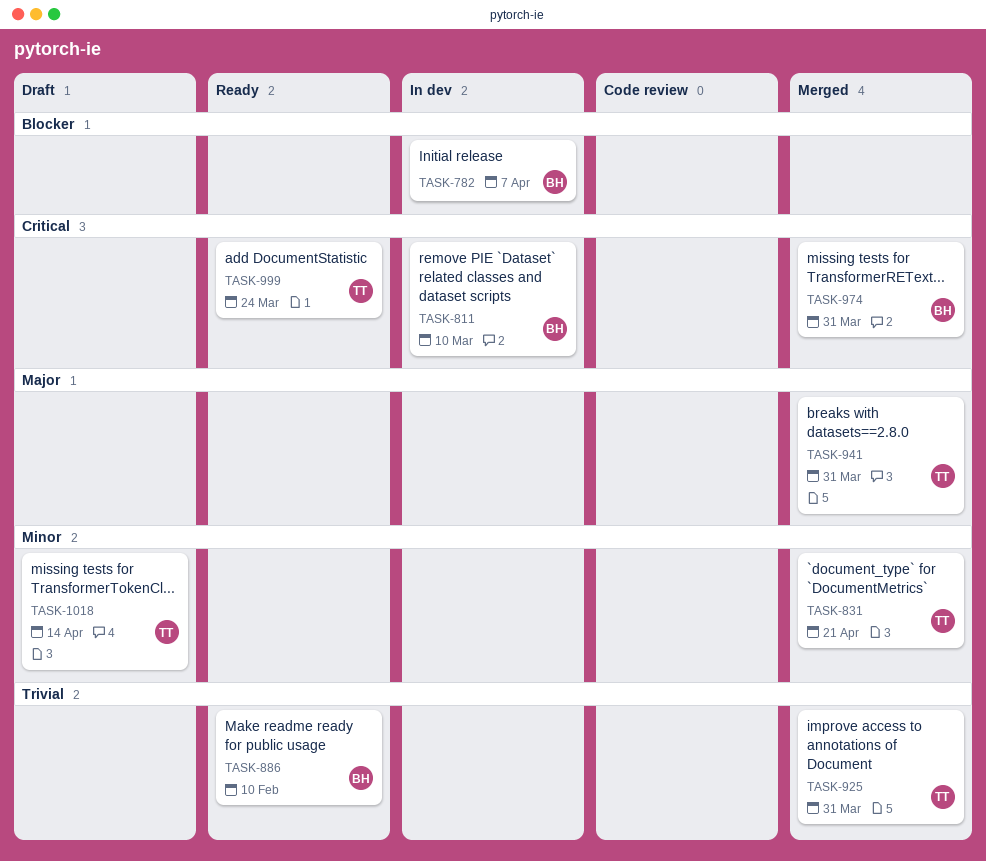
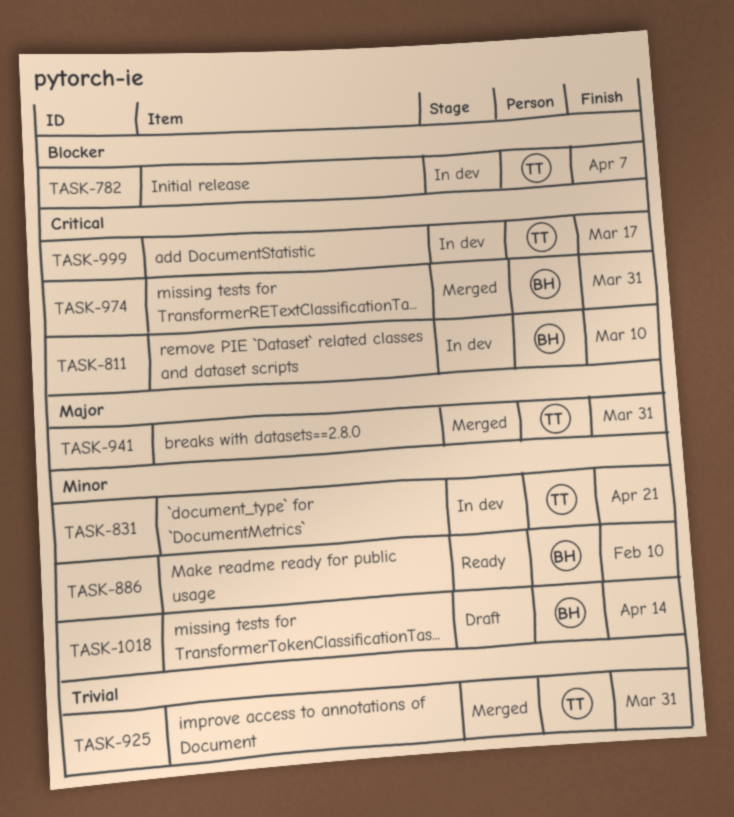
TASK-782, owner: BH -> TT
TASK-831, status: Merged -> In dev
TASK-886, priority: Trivial -> Minor
TASK-999, status: Ready -> In dev
TASK-999, due: Mar 24 -> Mar 17
TASK-1018, owner: TT -> BH

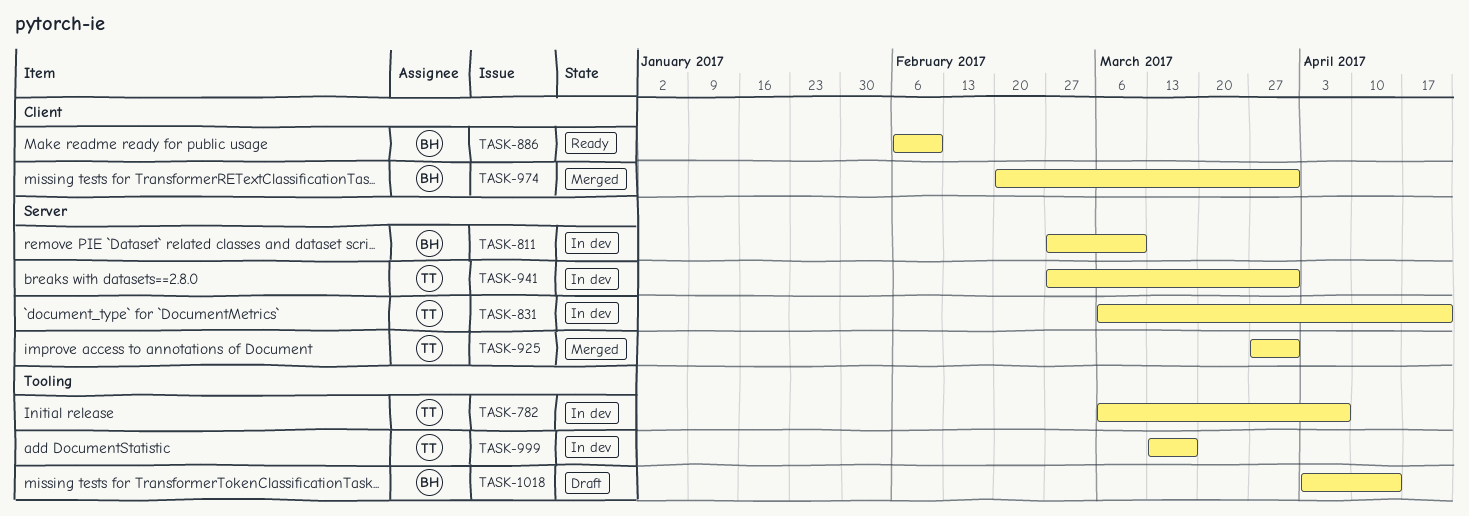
TASK-941, status: Merged -> In dev

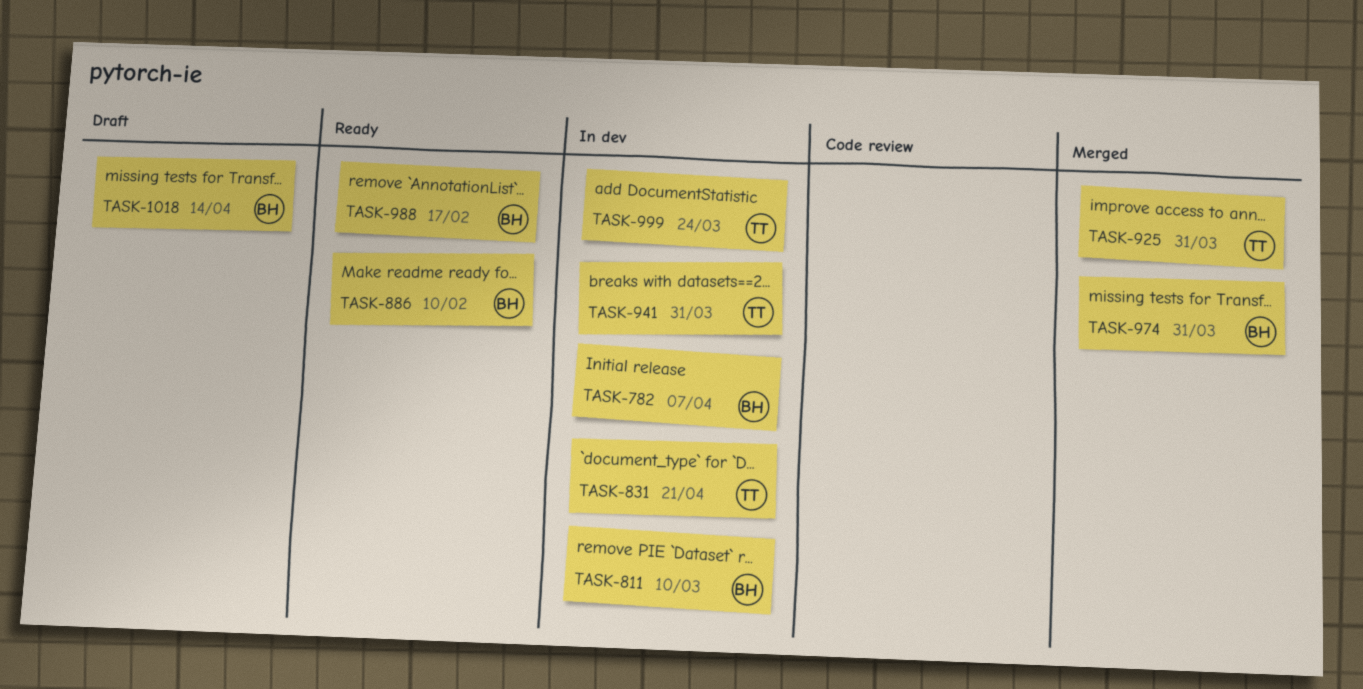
TASK-782, owner: TT -> BH
TASK-988: none -> present
TASK-999, due: Mar 17 -> Mar 24

